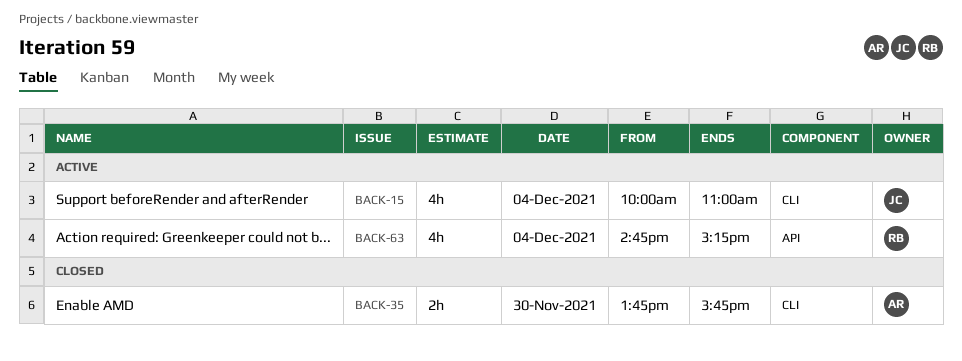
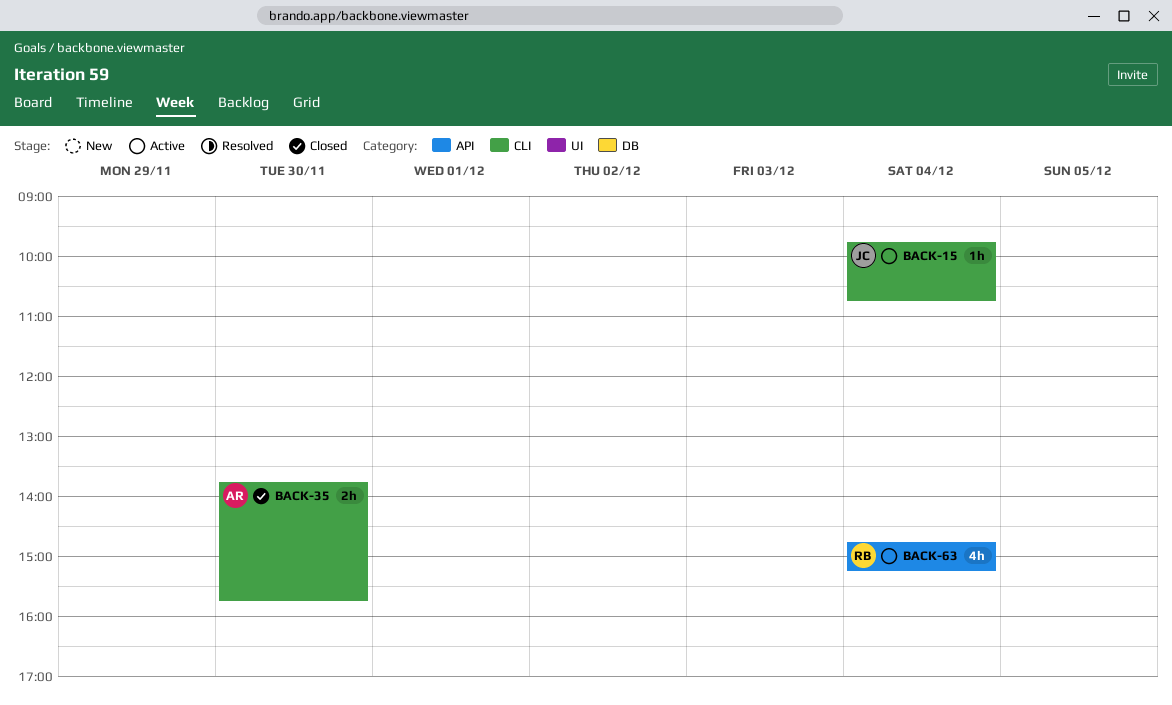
BACK-15, estimate: 4h -> 1h
BACK-15, begins: 10:00 -> 09:45
BACK-15, ends: 11:00 -> 10:45

